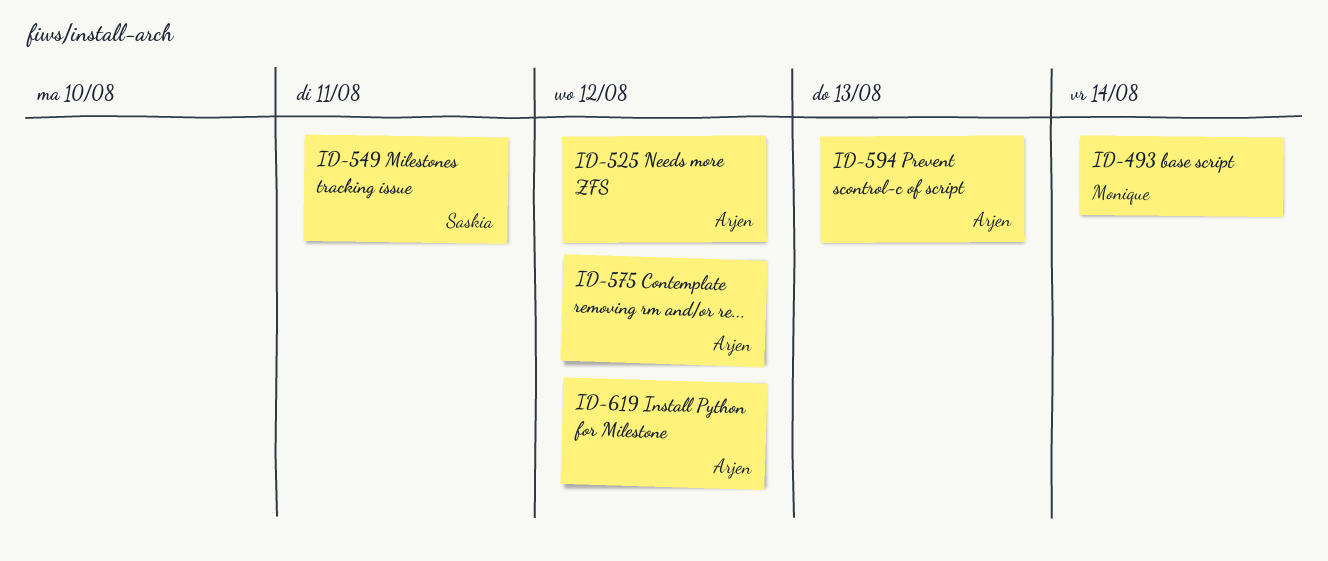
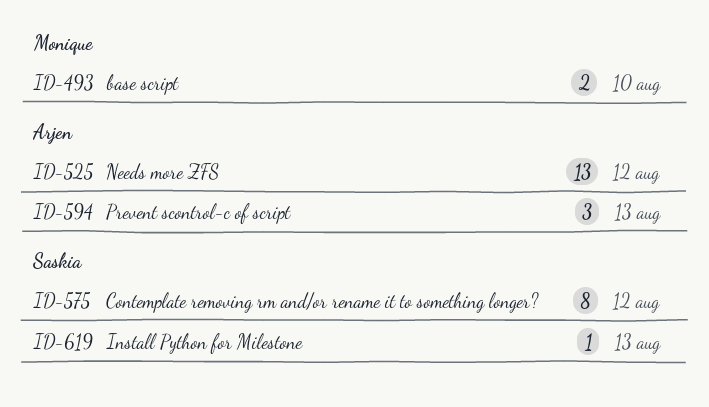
ID-493, due: Aug 14 -> Aug 10
ID-549: present -> none
ID-575, owner: Arjen -> Saskia
ID-619, owner: Arjen -> Saskia
ID-619, due: Aug 12 -> Aug 13

